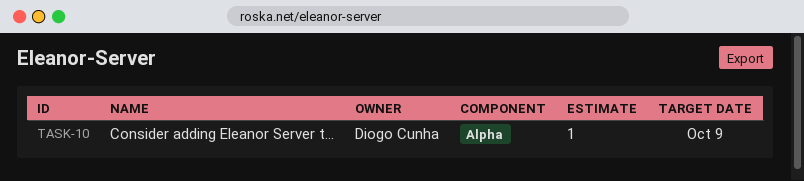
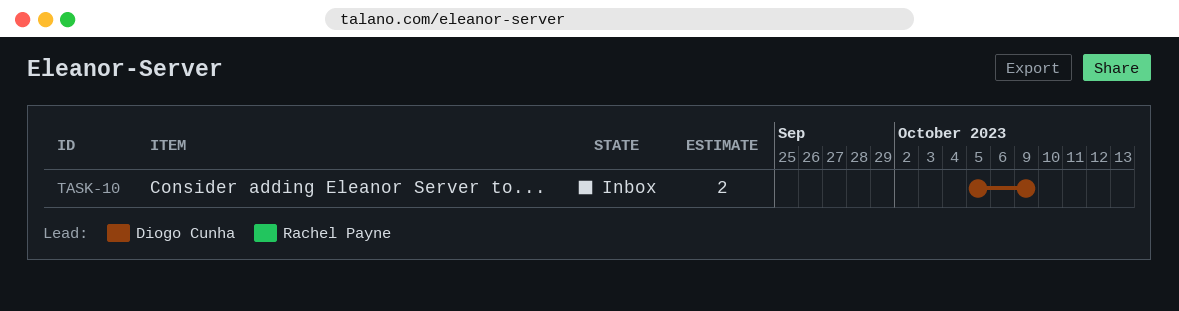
TASK-10, estimate: 1 -> 2

